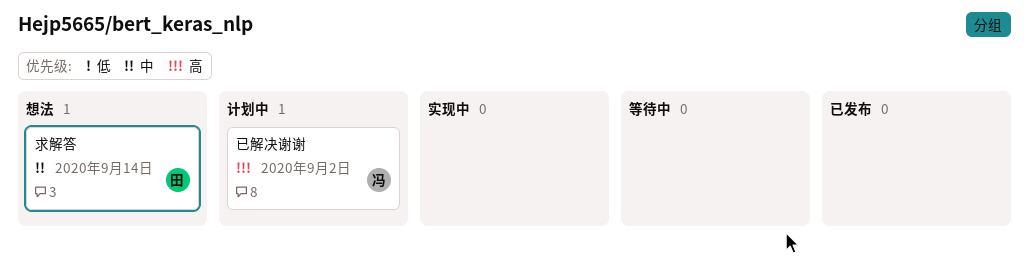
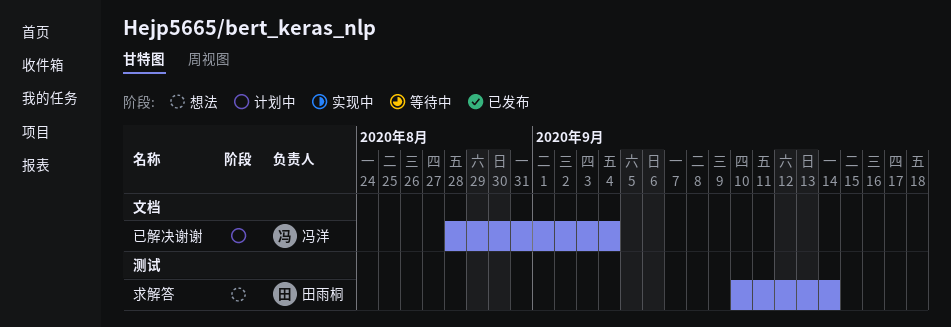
已解决谢谢, due: Sep 2 -> Sep 4

